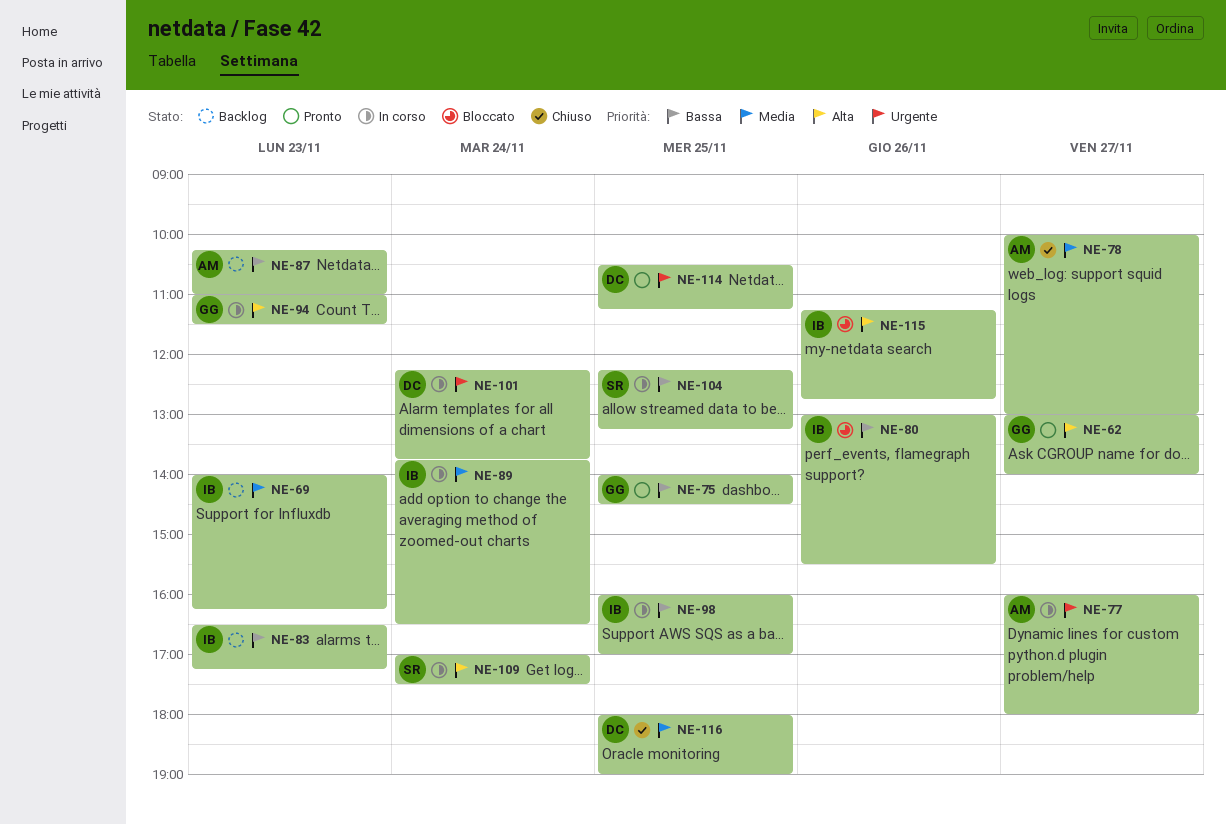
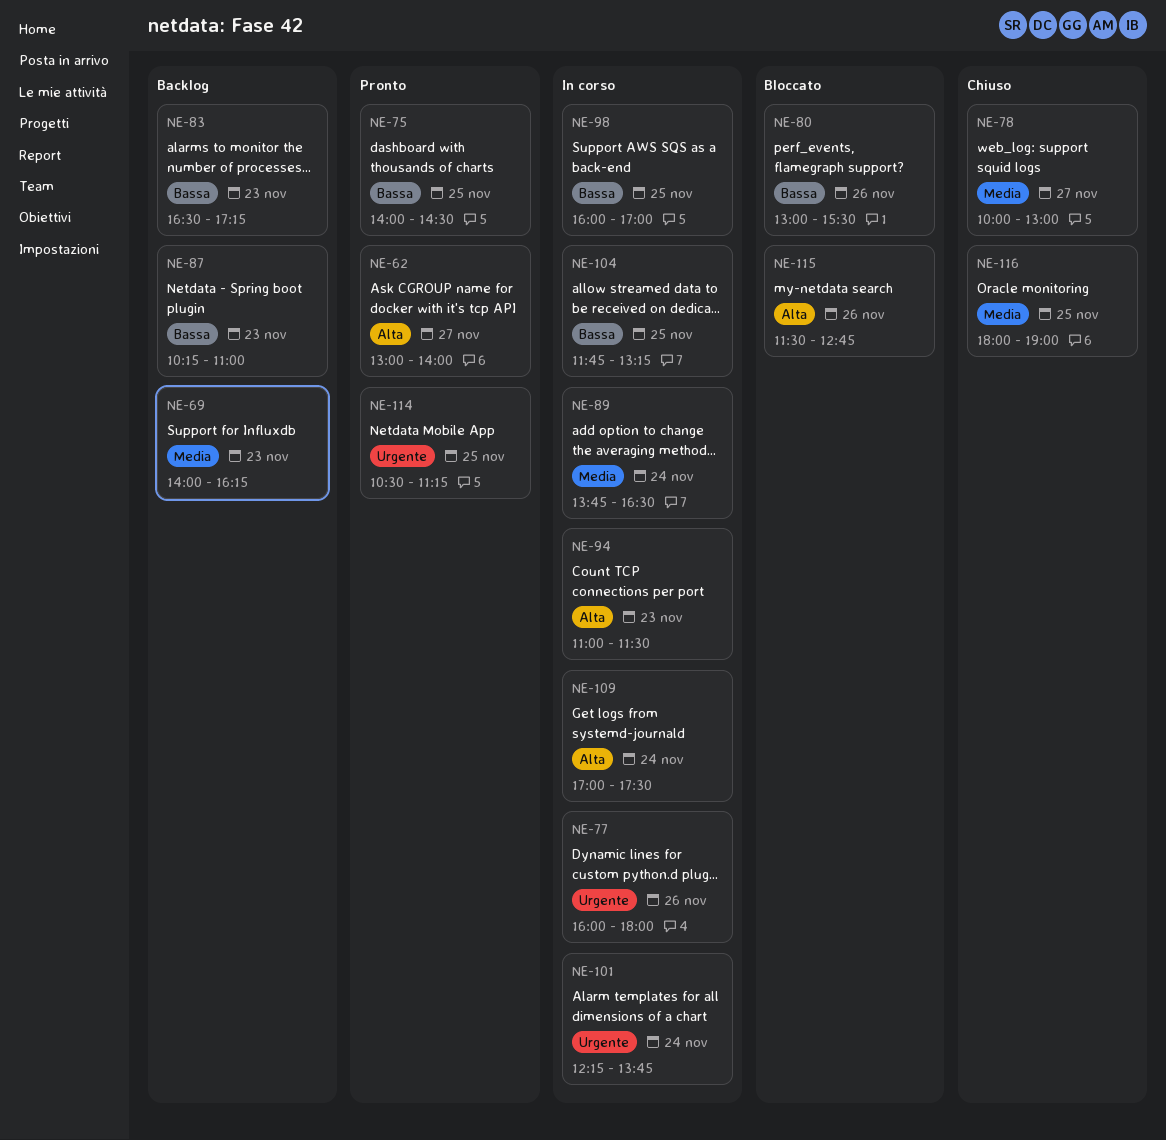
NE-77, day: Nov 27 -> Nov 26
NE-104, begins: 12:15 -> 11:45
NE-115, begins: 11:15 -> 11:30

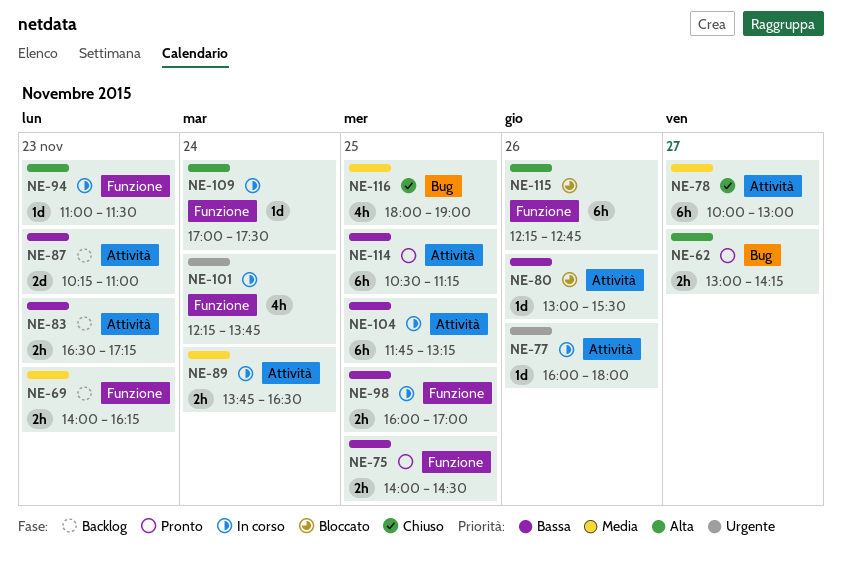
NE-62, ends: 14:00 -> 14:15
NE-114, priority: Urgente -> Bassa
NE-115, begins: 11:30 -> 12:15

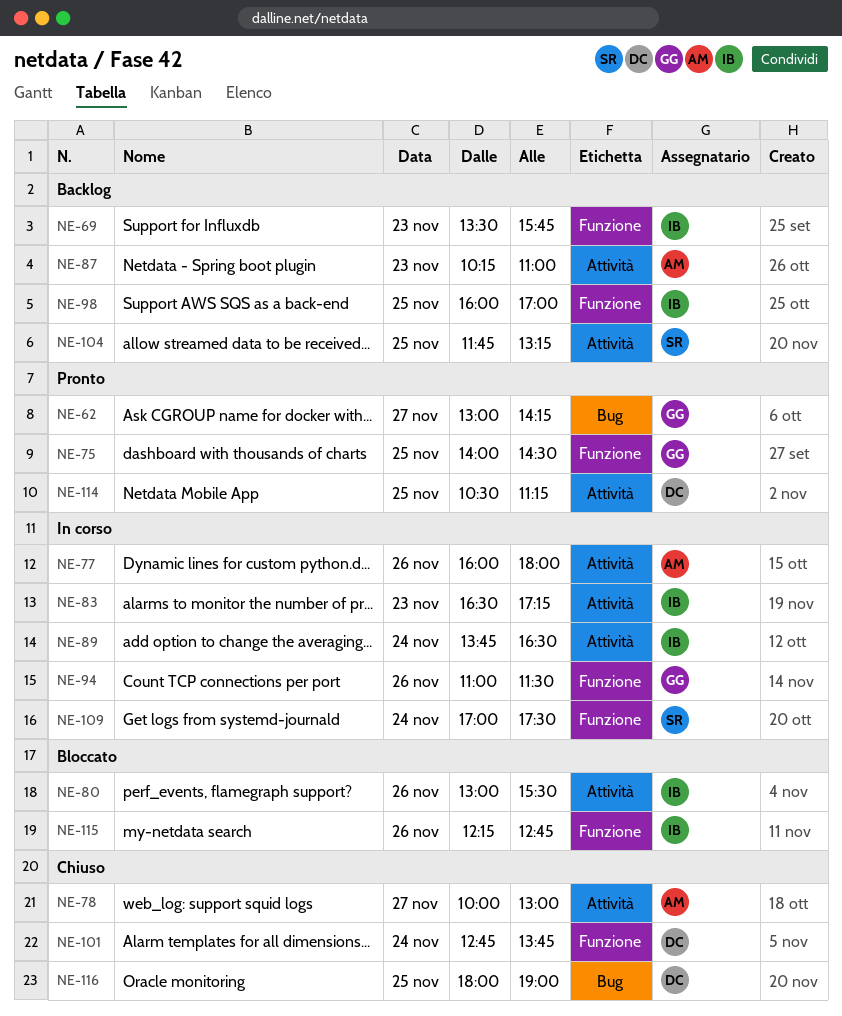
NE-69, begins: 14:00 -> 13:30
NE-69, ends: 16:15 -> 15:45
NE-83, status: Backlog -> In corso
NE-94, day: Nov 23 -> Nov 26
NE-98, status: In corso -> Backlog
NE-101, status: In corso -> Chiuso
NE-101, begins: 12:15 -> 12:45
NE-104, status: In corso -> Backlog

